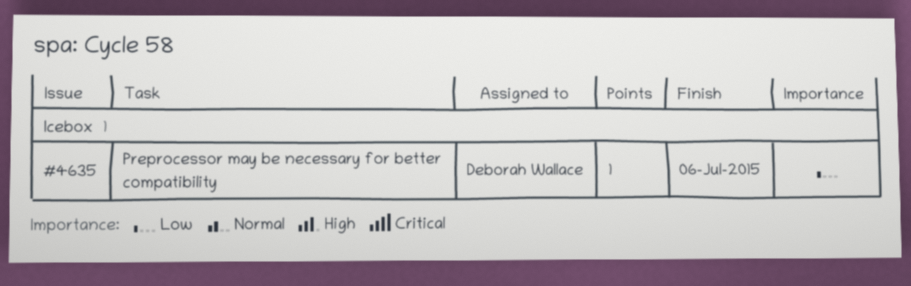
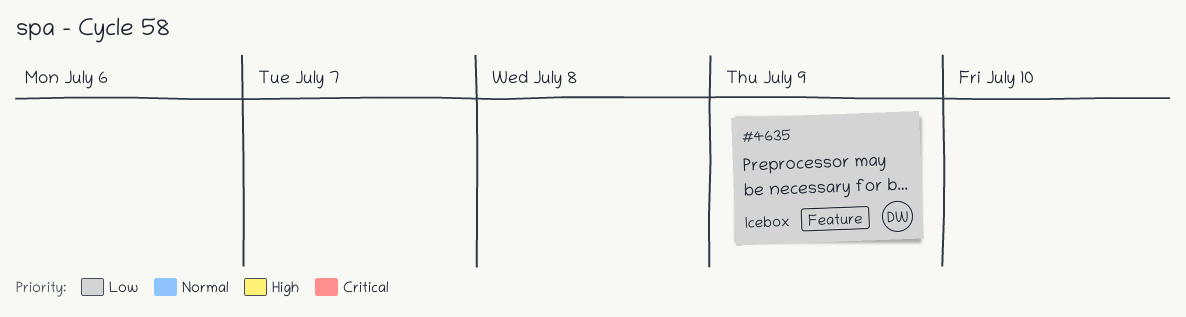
#4635, due: Jul 6 -> Jul 9

